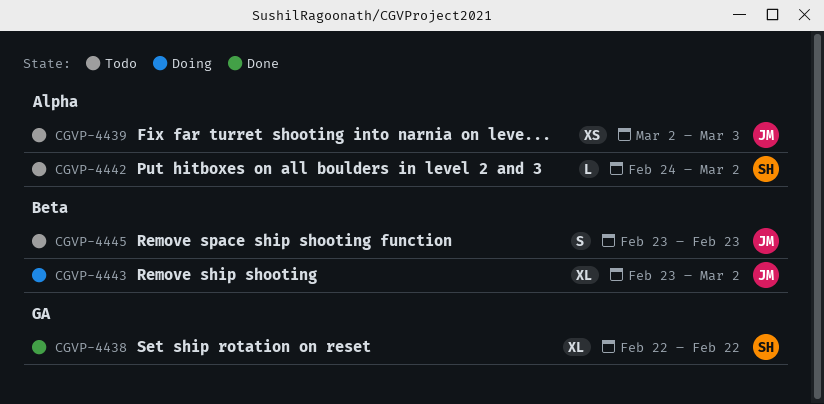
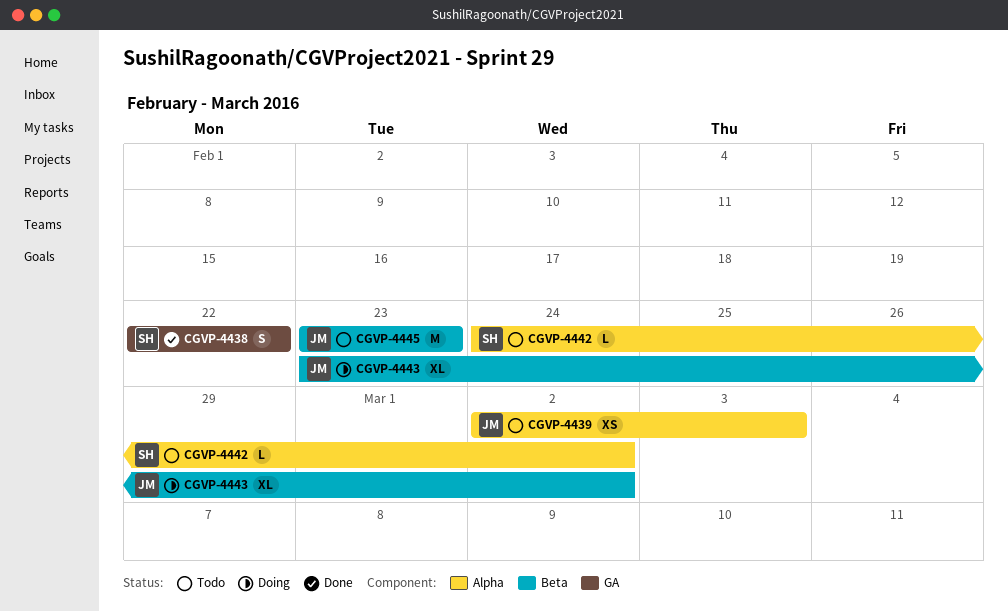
CGVP-4438, estimate: XL -> S
CGVP-4445, estimate: S -> M

